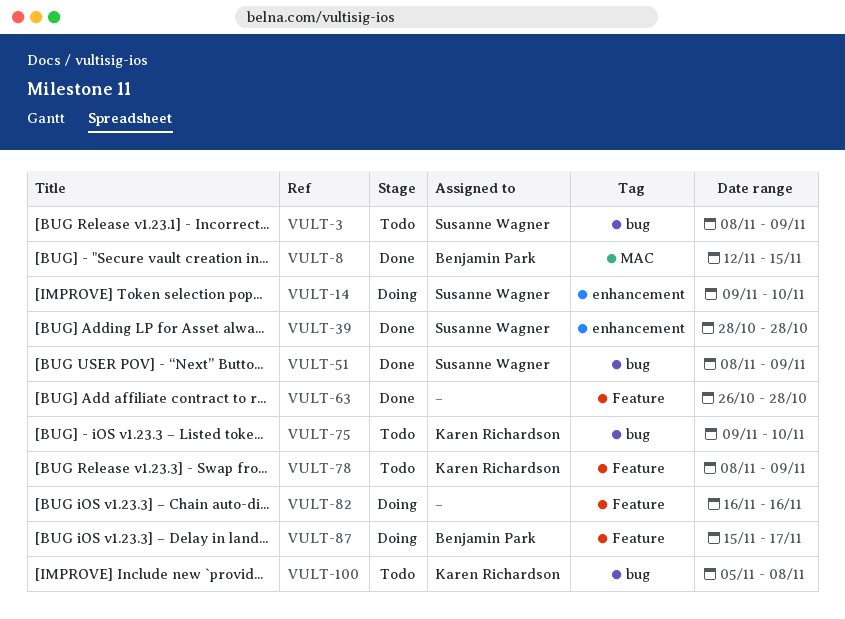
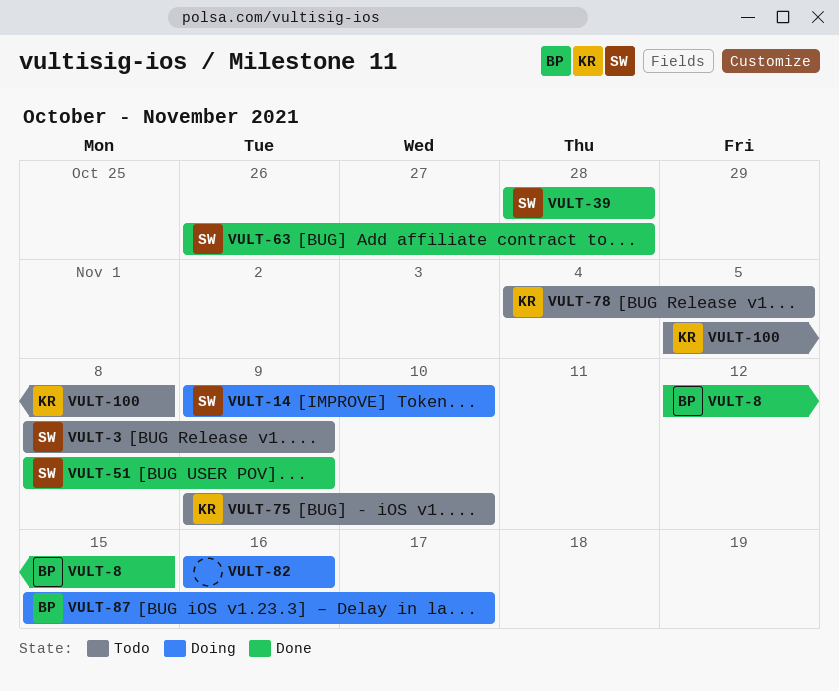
VULT-63, owner: none -> Susanne Wagner
VULT-78, start: Nov 8 -> Nov 4
VULT-78, due: Nov 9 -> Nov 5

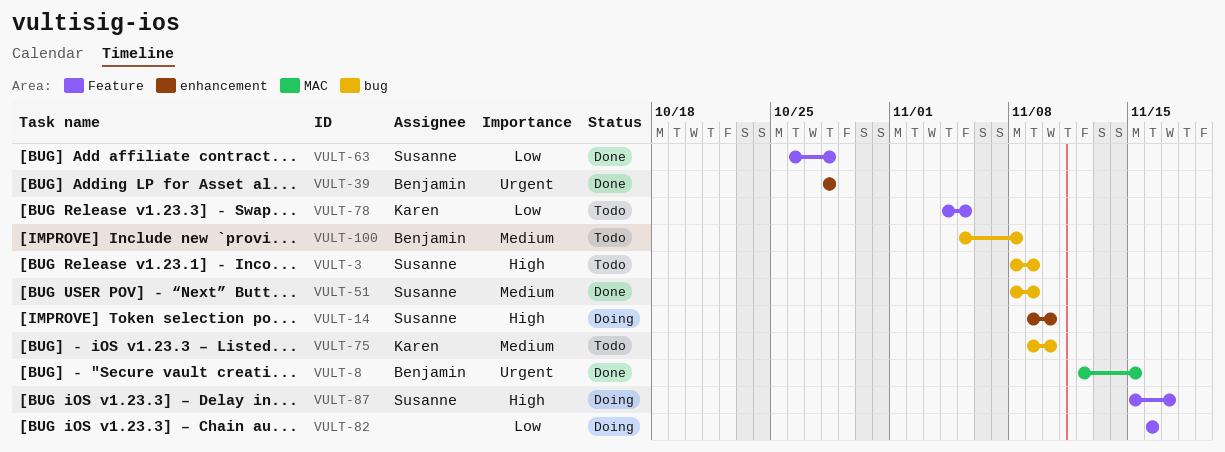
VULT-39, owner: Susanne -> Benjamin
VULT-87, owner: Benjamin -> Susanne
VULT-100, owner: Karen -> Benjamin

